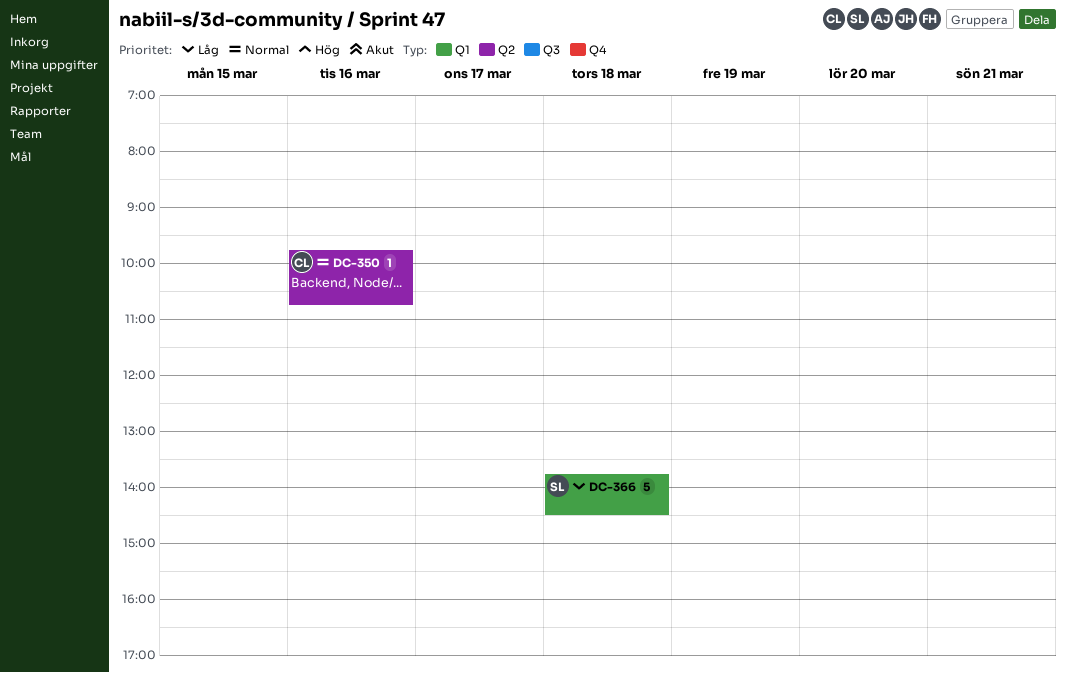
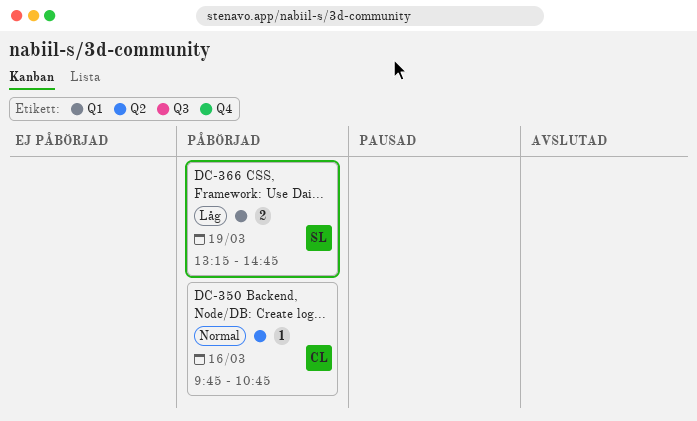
DC-366, estimate: 5 -> 2
DC-366, day: Mar 18 -> Mar 19
DC-366, begins: 13:45 -> 13:15
DC-366, ends: 14:30 -> 14:45

